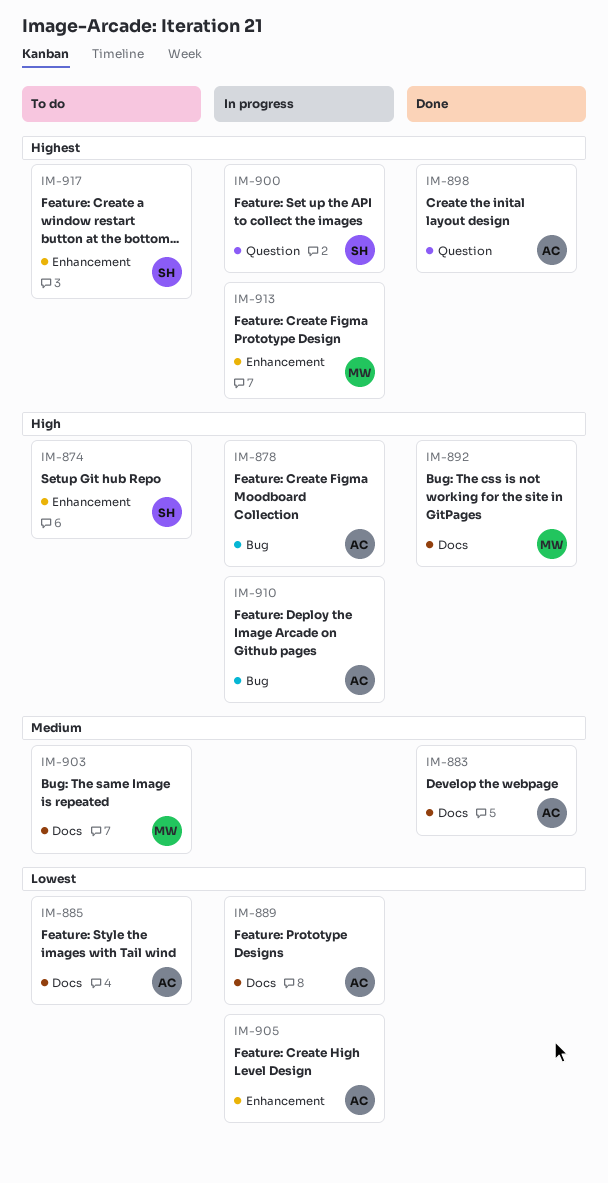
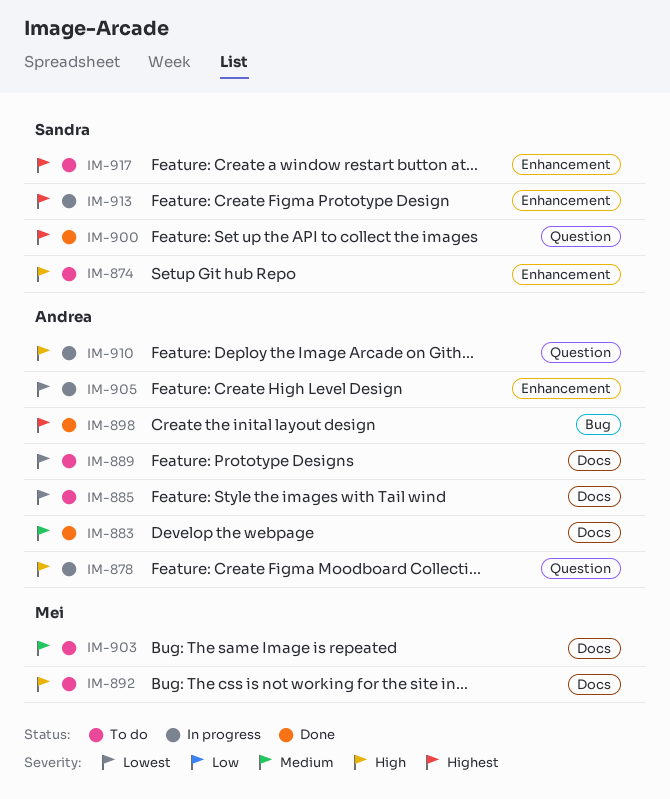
IM-878, label: Bug -> Question
IM-889, status: In progress -> To do
IM-892, status: Done -> To do
IM-898, label: Question -> Bug
IM-900, status: In progress -> Done
IM-910, label: Bug -> Question
IM-913, owner: Mei -> Sandra

